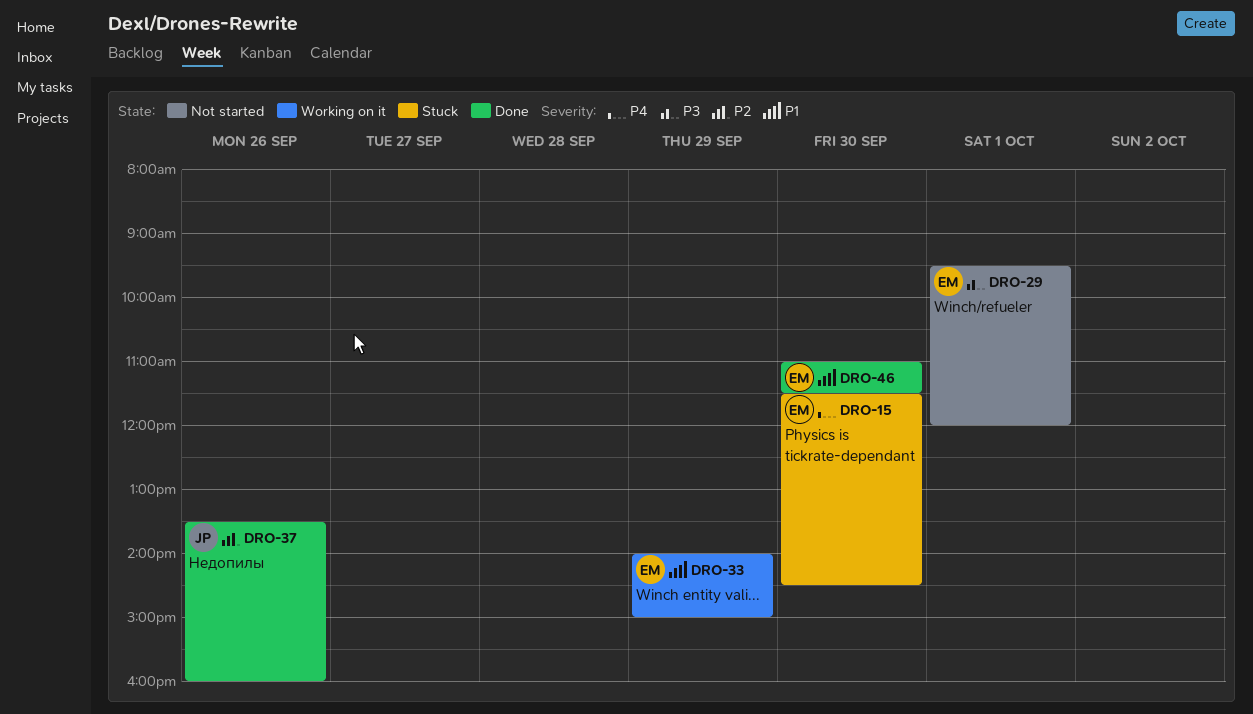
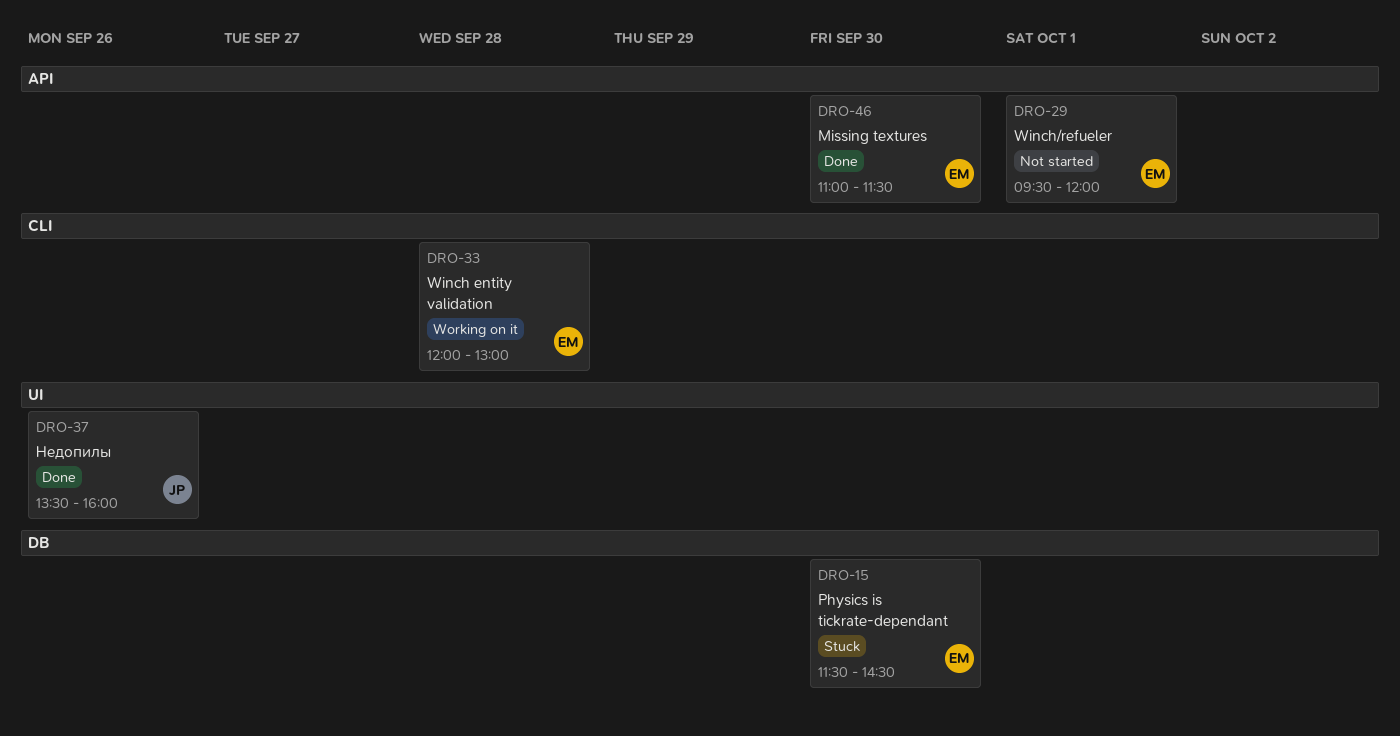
DRO-33, day: Sep 29 -> Sep 28
DRO-33, begins: 14:00 -> 12:00
DRO-33, ends: 15:00 -> 13:00

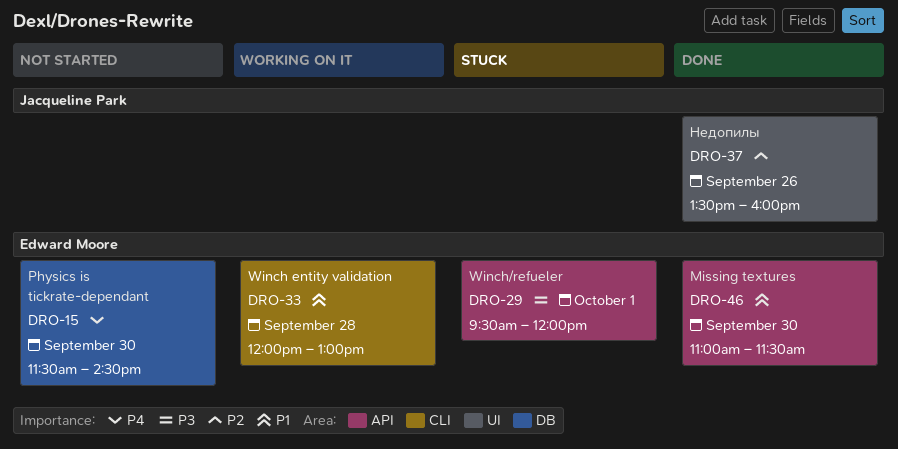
DRO-15, status: Stuck -> Not started
DRO-29, status: Not started -> Stuck

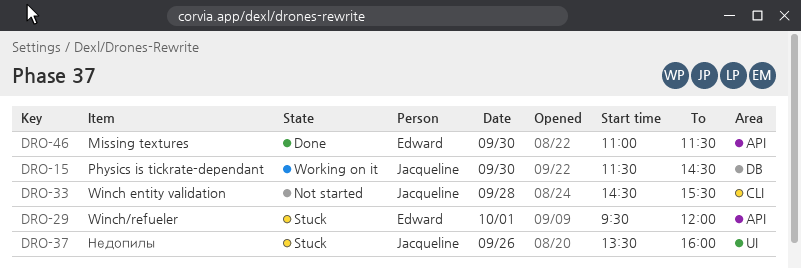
DRO-15, status: Not started -> Working on it
DRO-15, owner: Edward Moore -> Jacqueline Park
DRO-33, status: Working on it -> Not started
DRO-33, owner: Edward Moore -> Jacqueline Park
DRO-33, begins: 12:00 -> 14:30
DRO-33, ends: 13:00 -> 15:30
DRO-37, status: Done -> Stuck

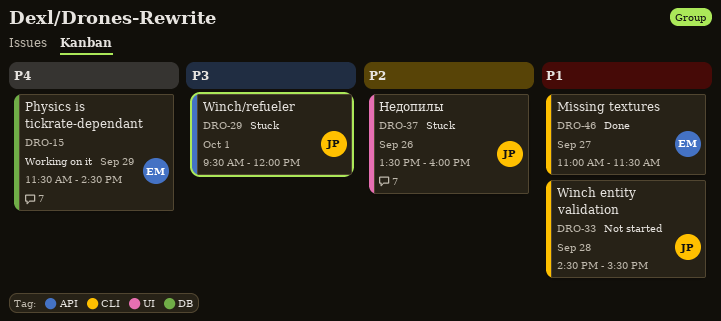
DRO-15, owner: Jacqueline -> Edward
DRO-15, day: Sep 30 -> Sep 29
DRO-29, owner: Edward -> Jacqueline
DRO-46, label: API -> CLI
DRO-46, day: Sep 30 -> Sep 27

